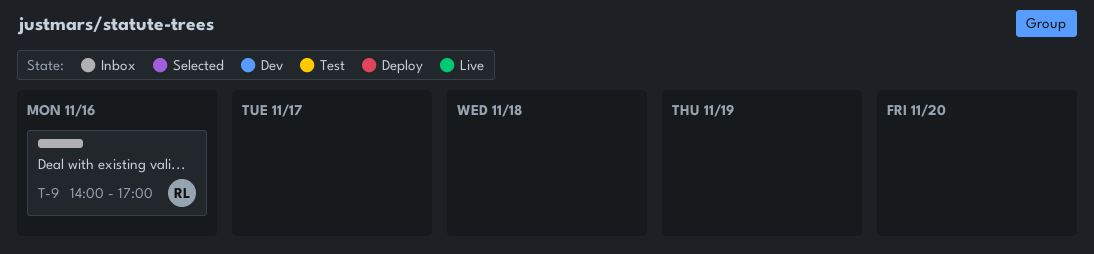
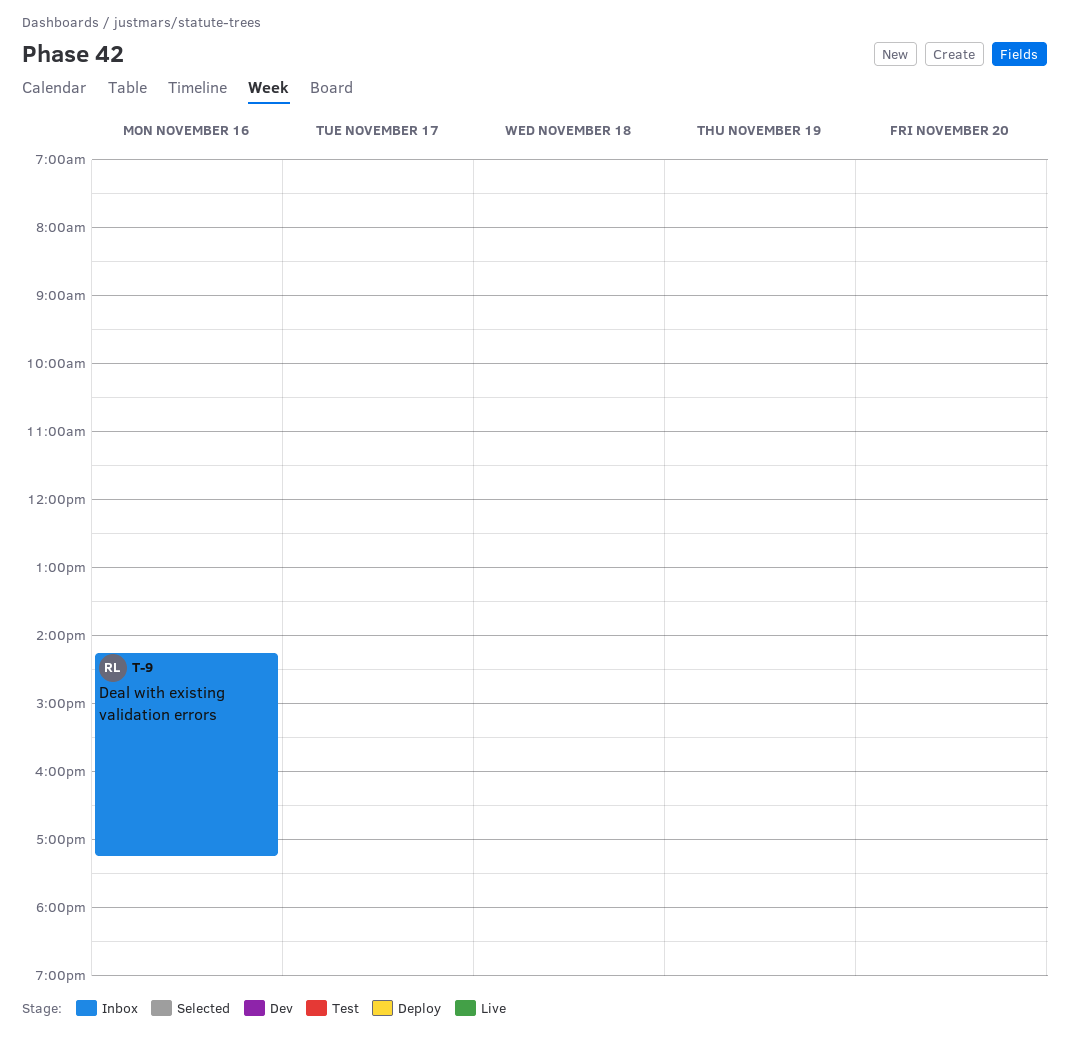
T-9, begins: 14:00 -> 14:15
T-9, ends: 17:00 -> 17:15

